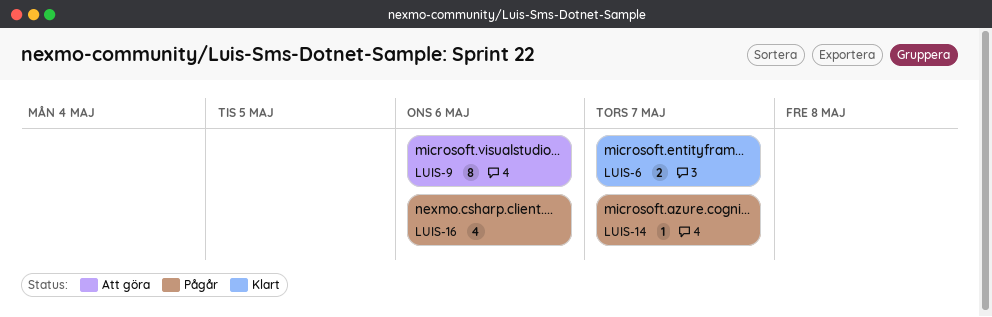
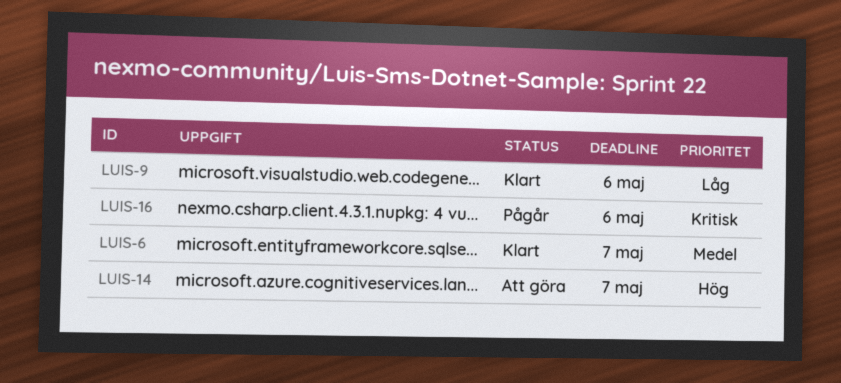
LUIS-9, status: Att göra -> Klart
LUIS-14, status: Pågår -> Att göra

